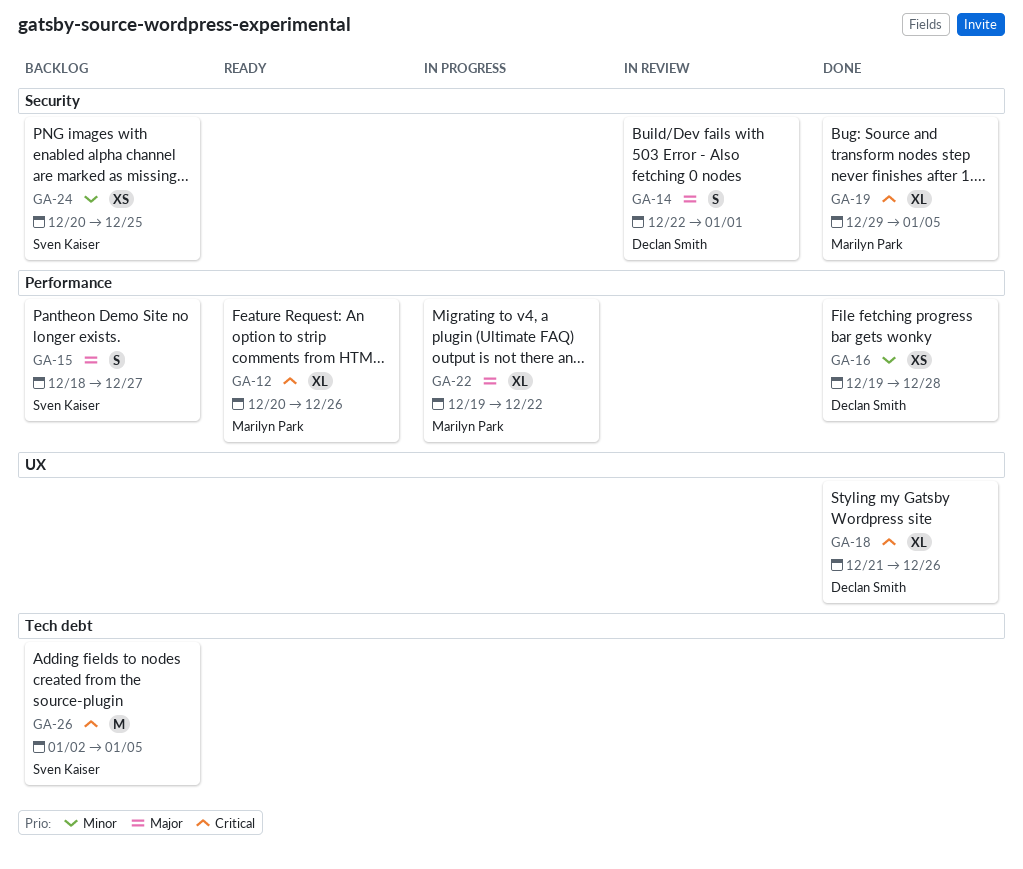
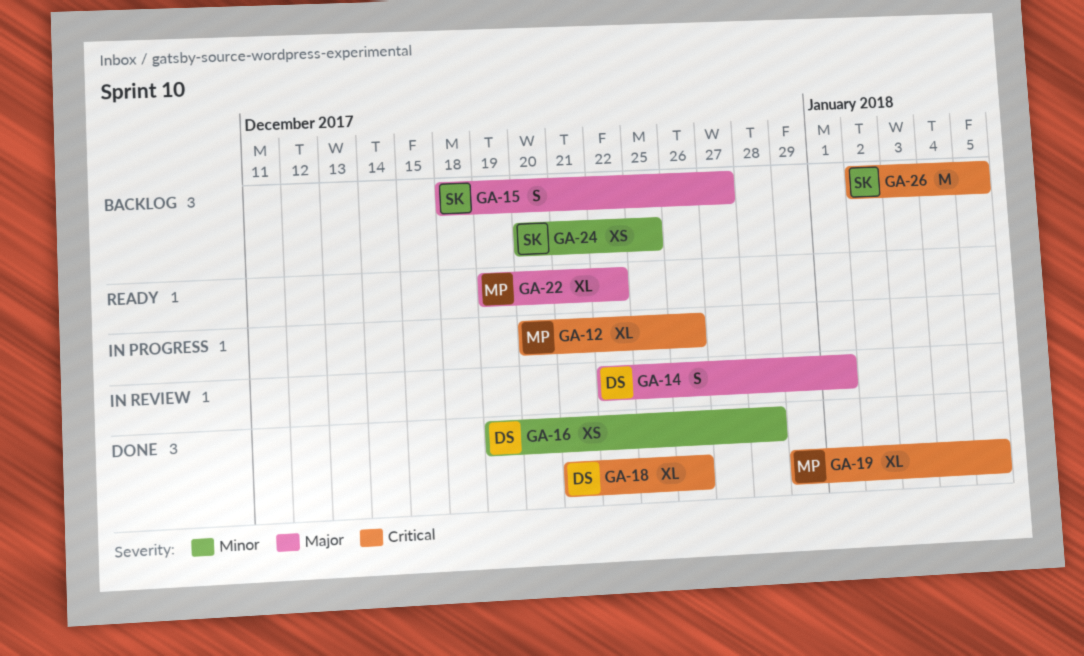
GA-12, status: Ready -> In progress
GA-22, status: In progress -> Ready

